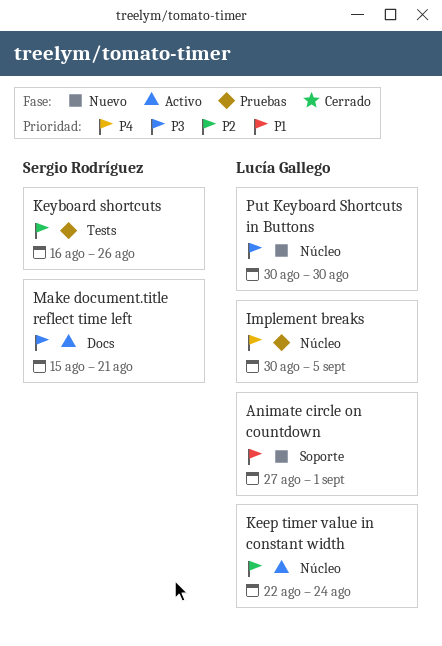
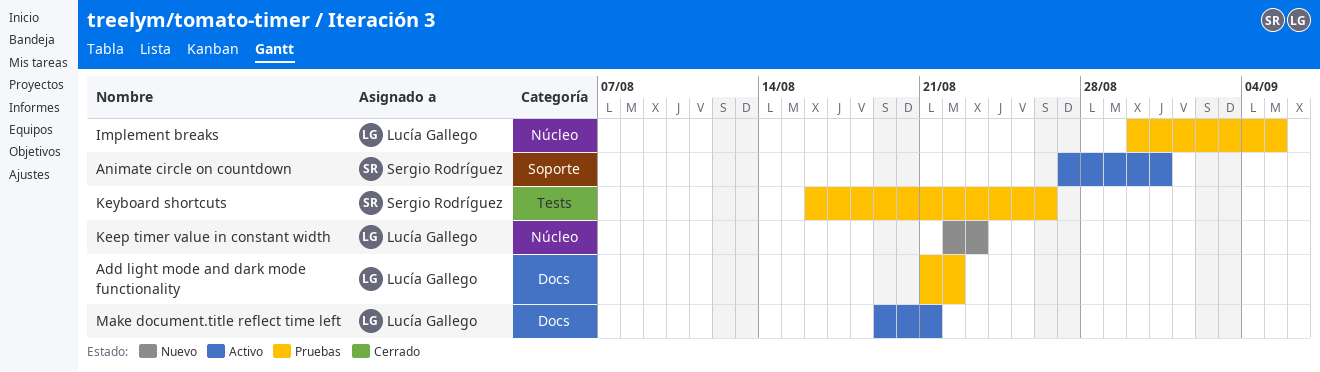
Add light mode and dark mode functionality: none -> present
Animate circle on countdown, status: Nuevo -> Activo
Animate circle on countdown, owner: Lucía Gallego -> Sergio Rodríguez
Animate circle on countdown, due: Sep 1 -> Aug 31
Keep timer value in constant width, status: Activo -> Nuevo
Keep timer value in constant width, due: Aug 24 -> Aug 23
Make document.title reflect time left, owner: Sergio Rodríguez -> Lucía Gallego
Make document.title reflect time left, start: Aug 15 -> Aug 19
Put Keyboard Shortcuts in Buttons: present -> none

